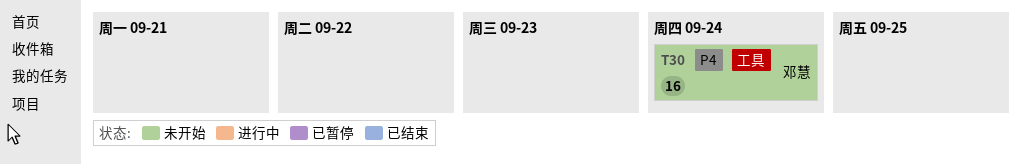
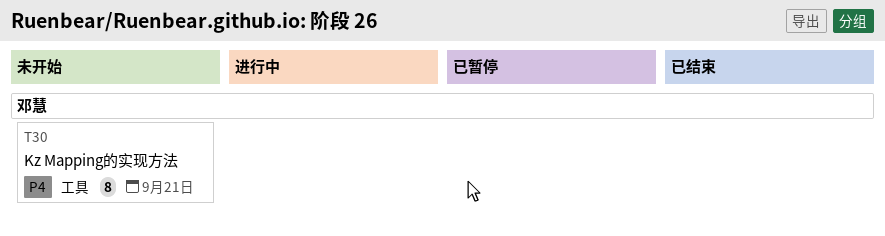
T30, estimate: 16 -> 8
T30, due: Sep 24 -> Sep 21

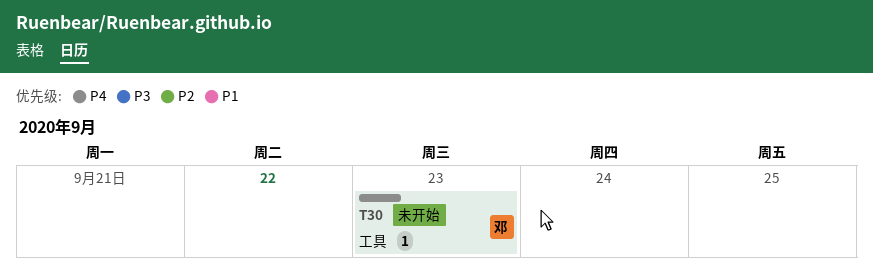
T30, estimate: 8 -> 1
T30, due: Sep 21 -> Sep 23

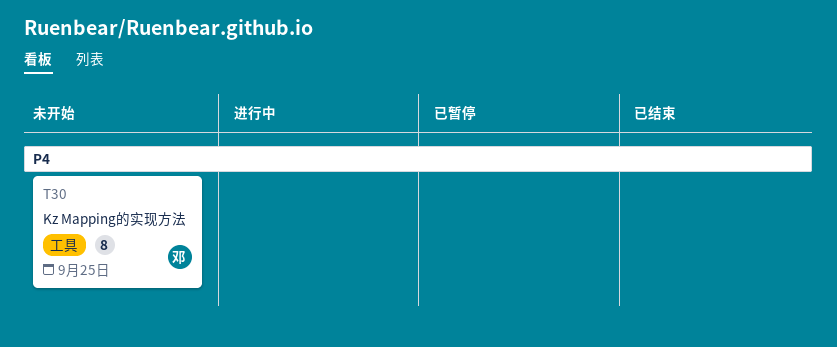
T30, estimate: 1 -> 8
T30, due: Sep 23 -> Sep 25

